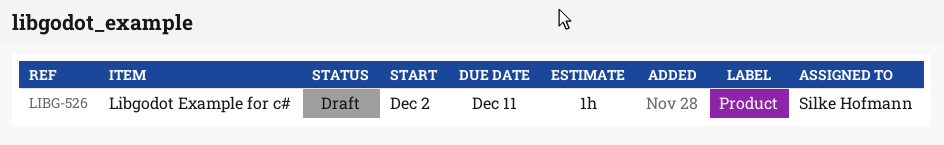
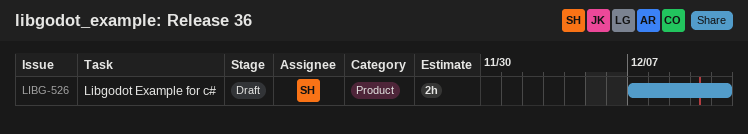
LIBG-526, estimate: 1h -> 2h
LIBG-526, start: Dec 2 -> Dec 7

